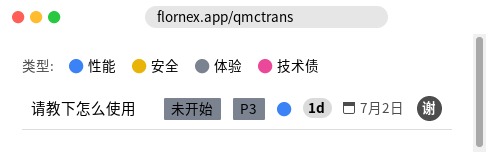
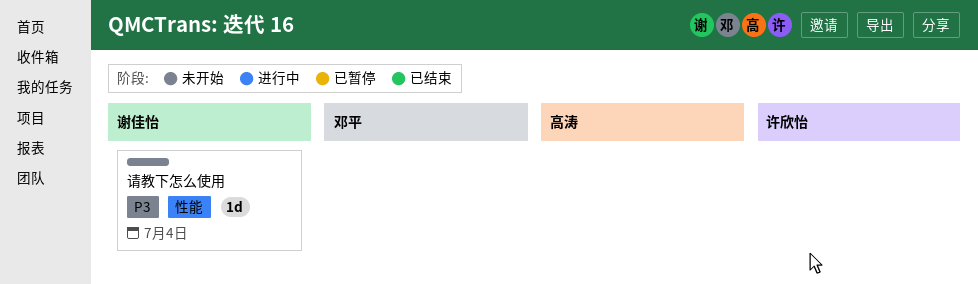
请教下怎么使用, due: Jul 2 -> Jul 4

